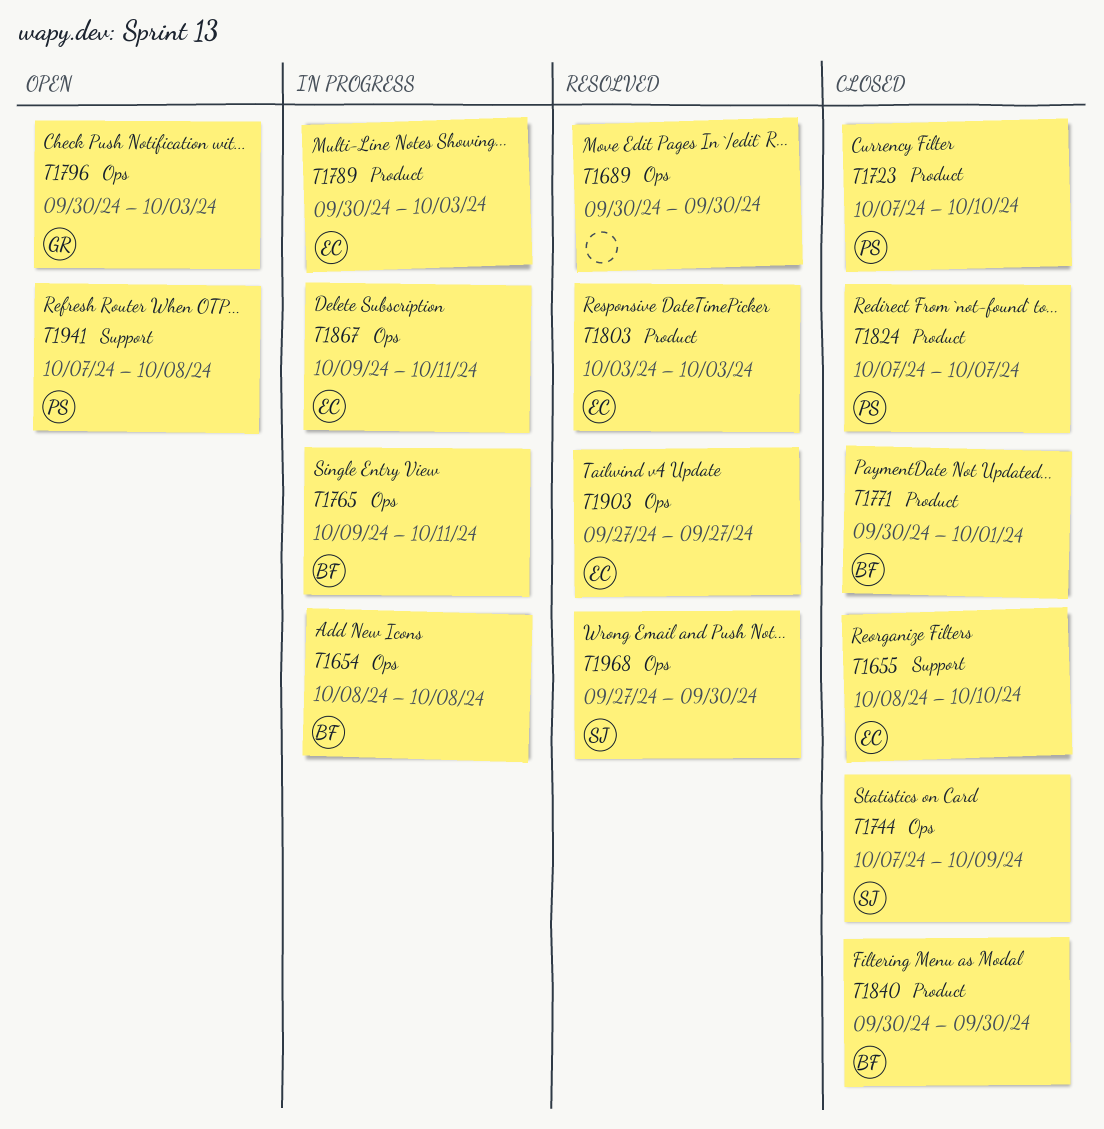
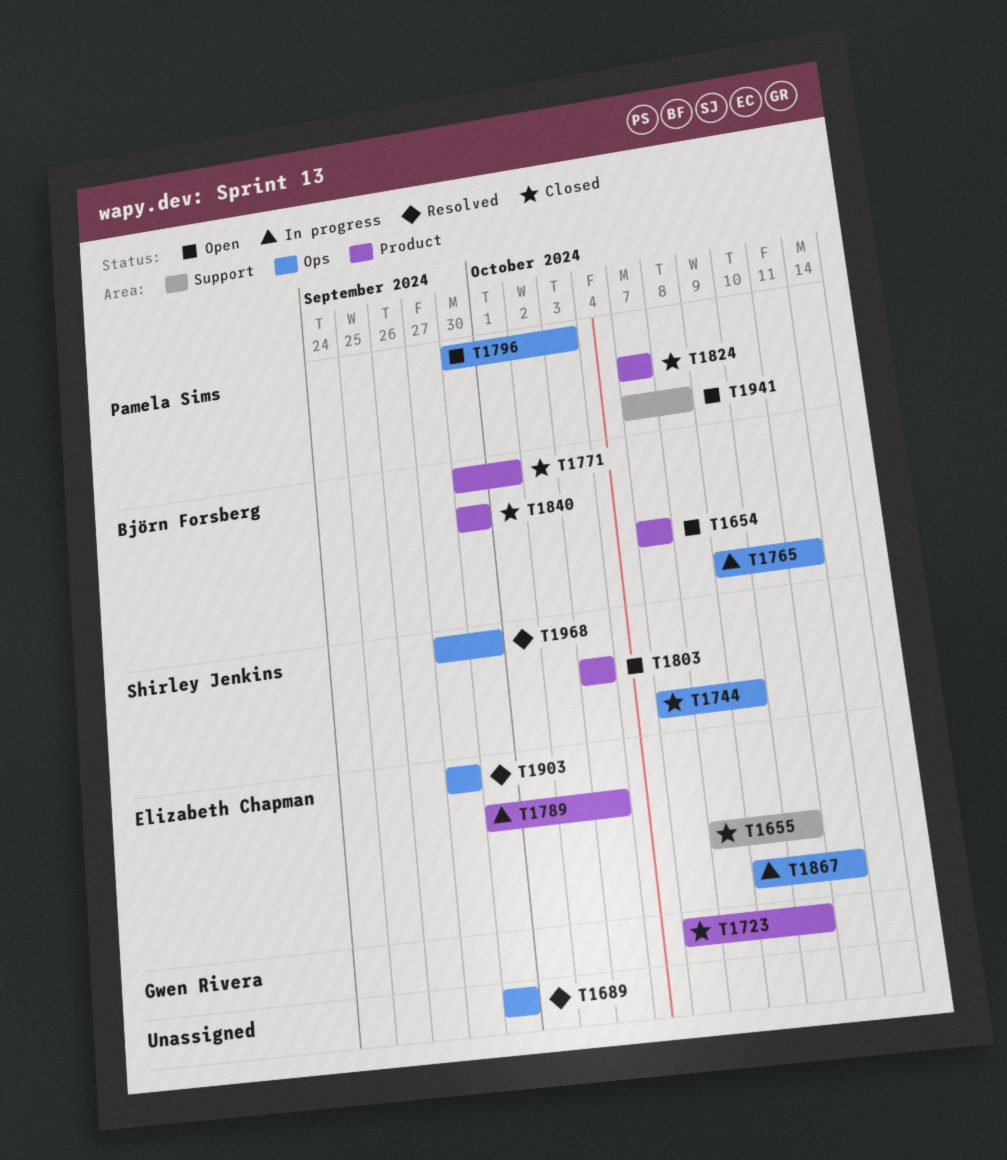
T1654, status: In progress -> Open
T1654, label: Ops -> Product
T1654, start: Oct 8 -> Oct 7
T1654, due: Oct 8 -> Oct 7
T1723, owner: Pamela Sims -> Gwen Rivera
T1796, owner: Gwen Rivera -> Pamela Sims
T1803, status: Resolved -> Open
T1803, owner: Elizabeth Chapman -> Shirley Jenkins

